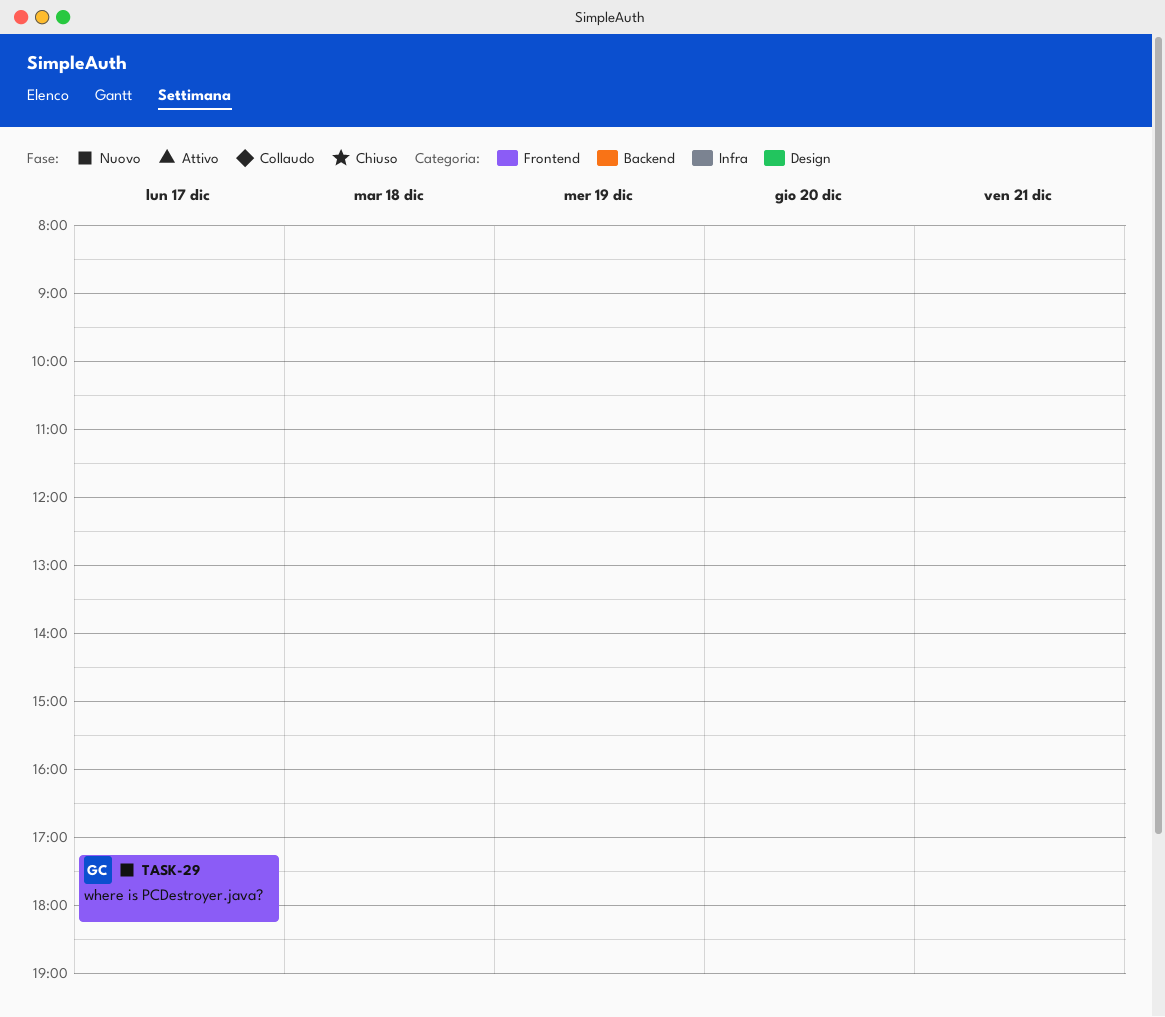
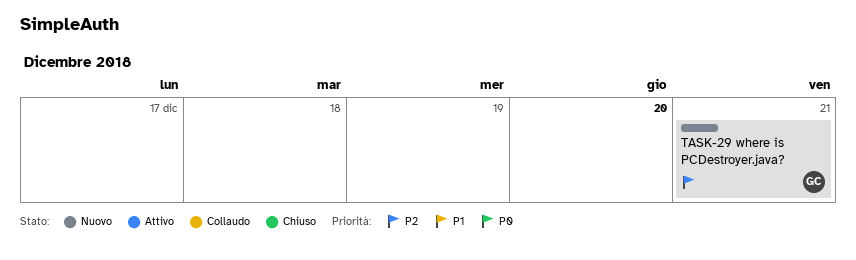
TASK-29, day: Dec 17 -> Dec 21

